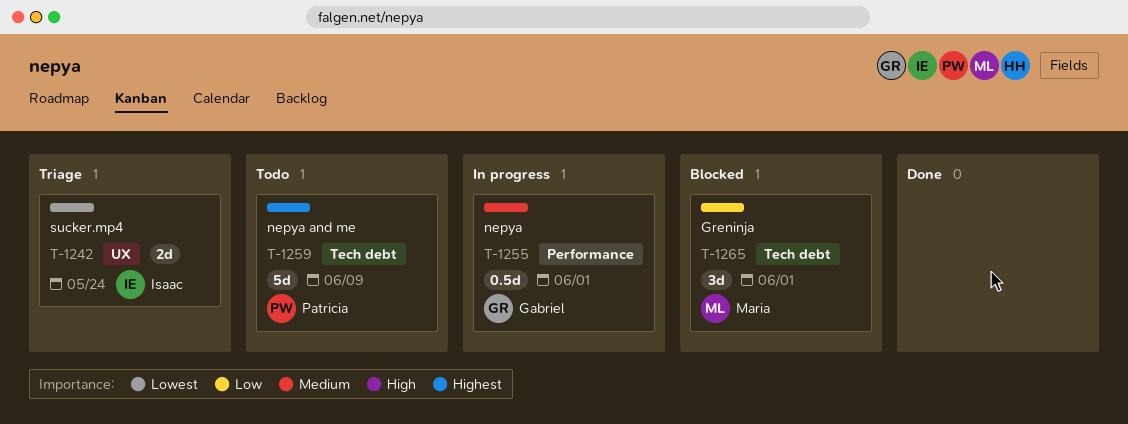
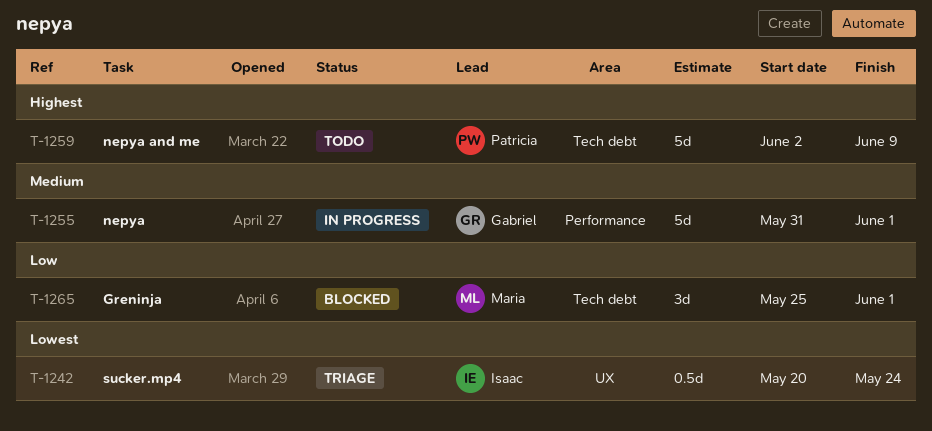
T-1242, estimate: 2d -> 0.5d
T-1255, estimate: 0.5d -> 5d

